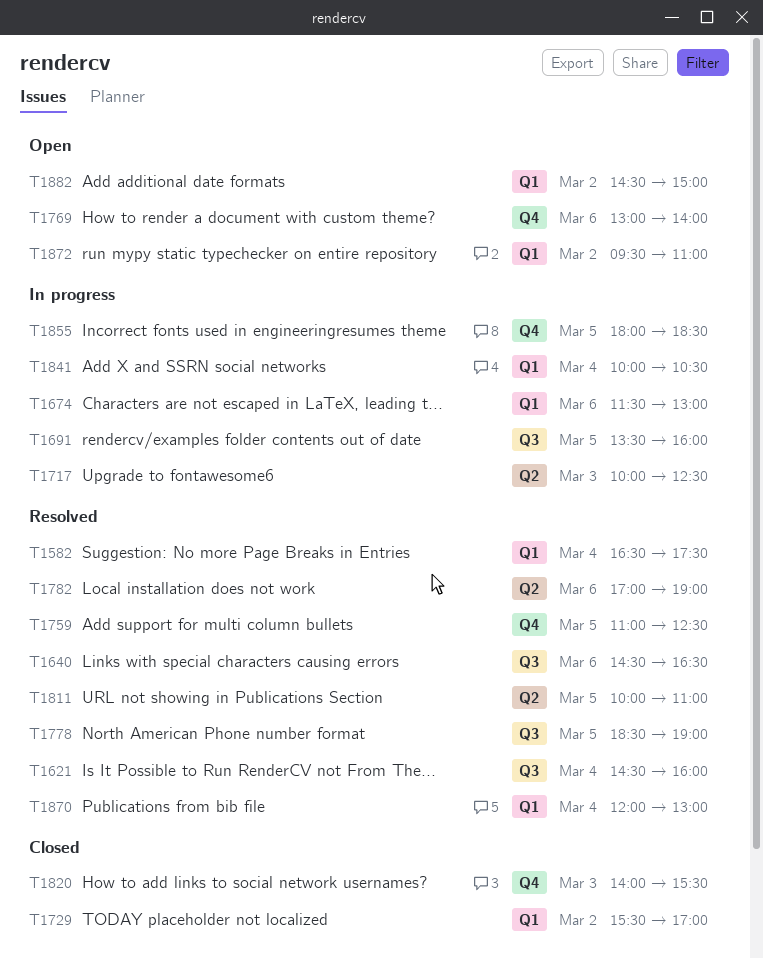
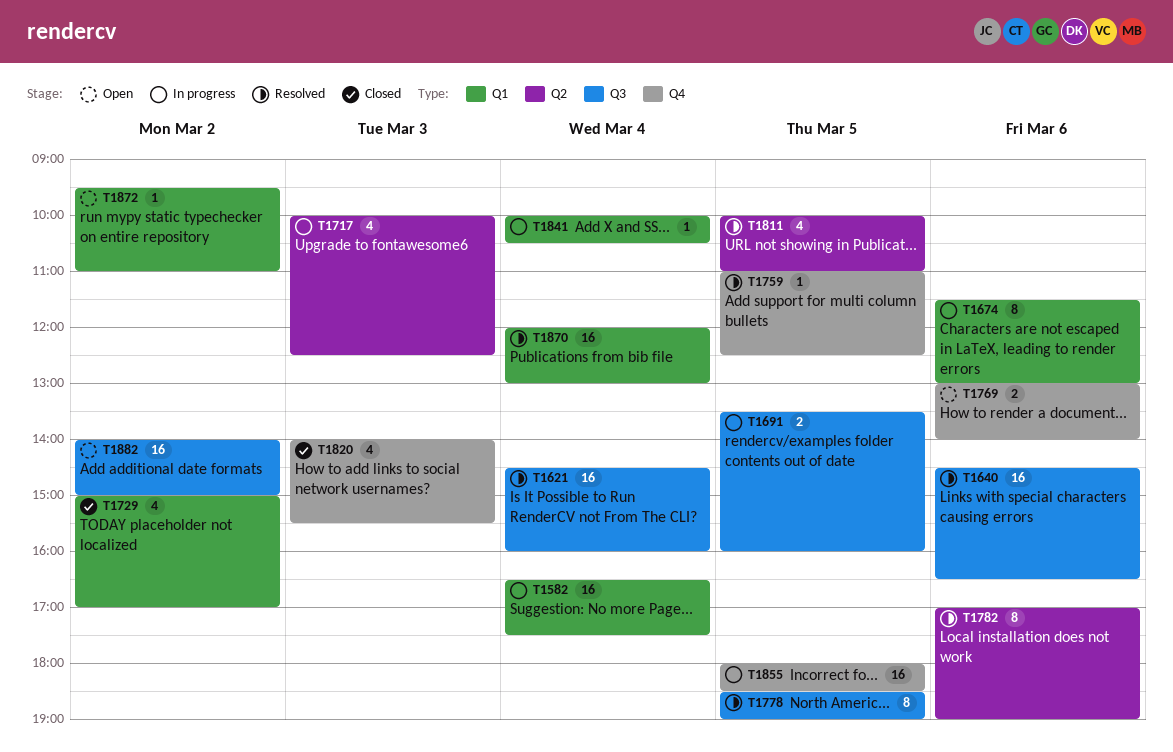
T1582, status: Resolved -> In progress
T1729, begins: 15:30 -> 15:00
T1882, label: Q1 -> Q3
T1882, begins: 14:30 -> 14:00

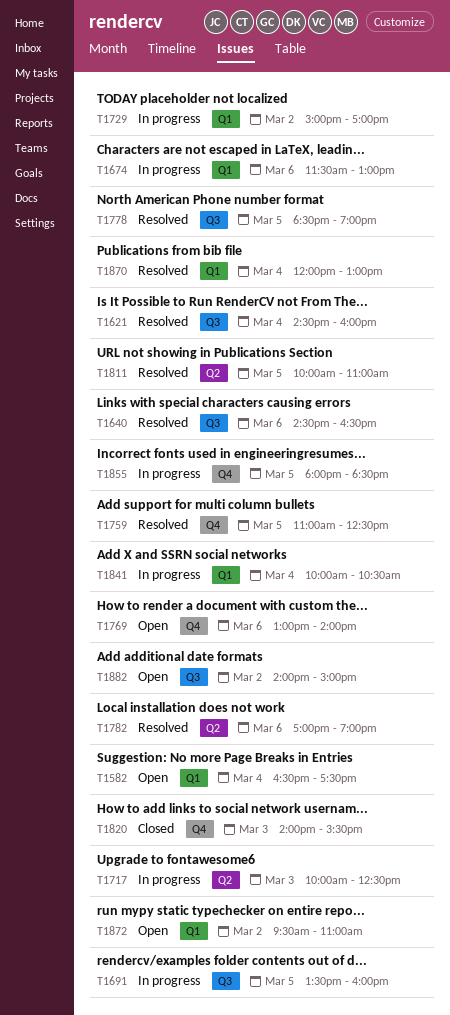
T1582, status: In progress -> Open
T1729, status: Closed -> In progress

